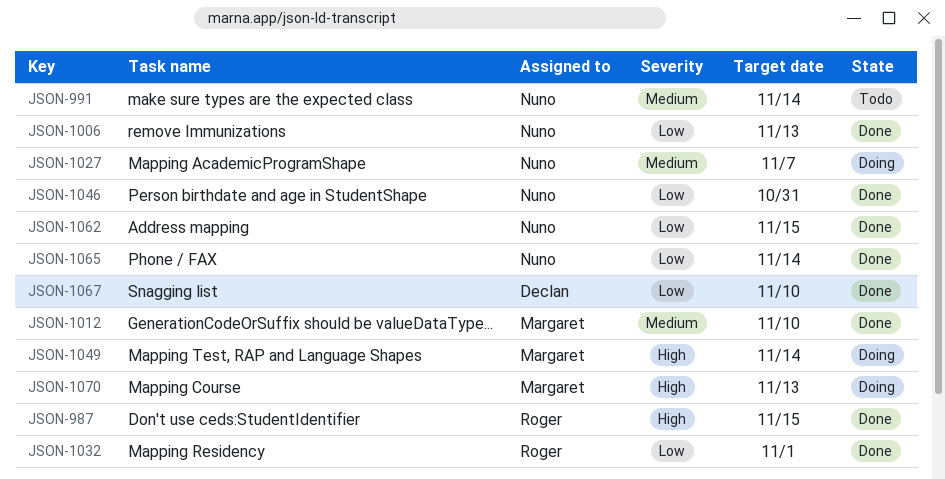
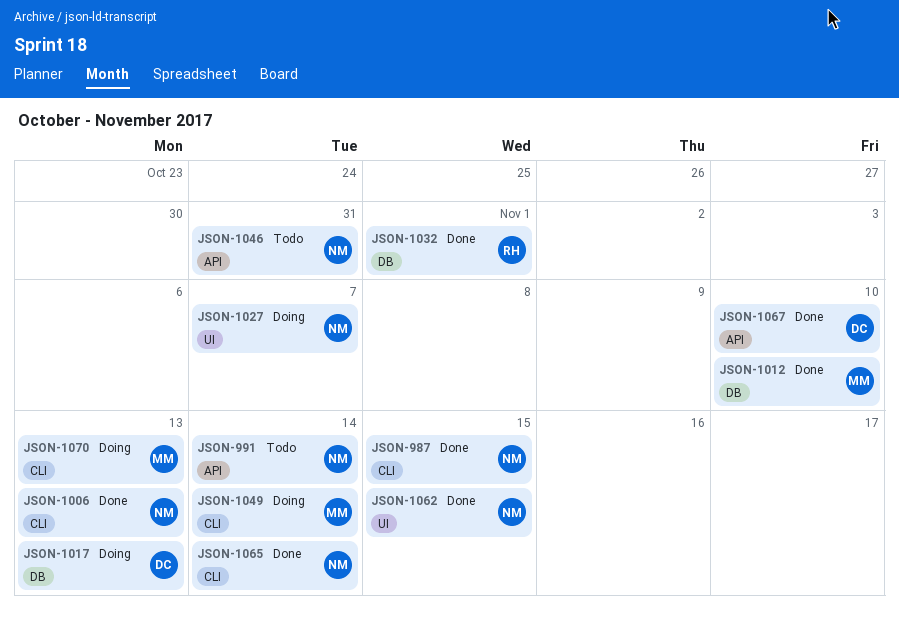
JSON-987, owner: Roger -> Nuno
JSON-1017: none -> present
JSON-1046, status: Done -> Todo

